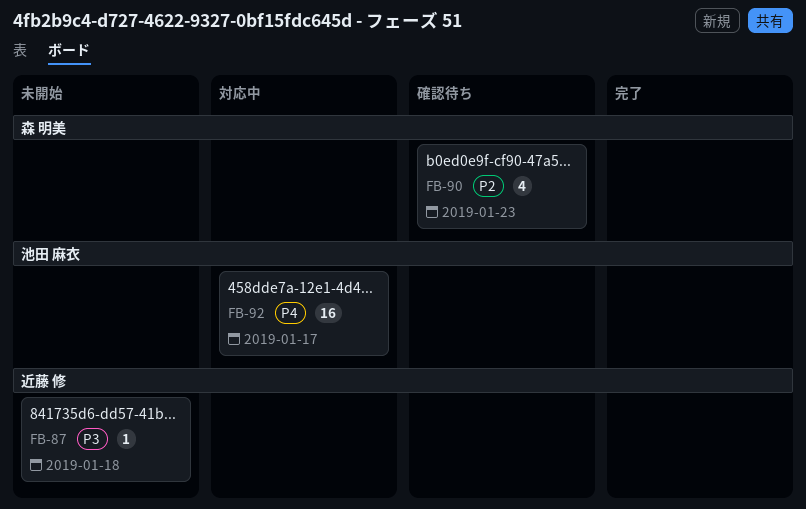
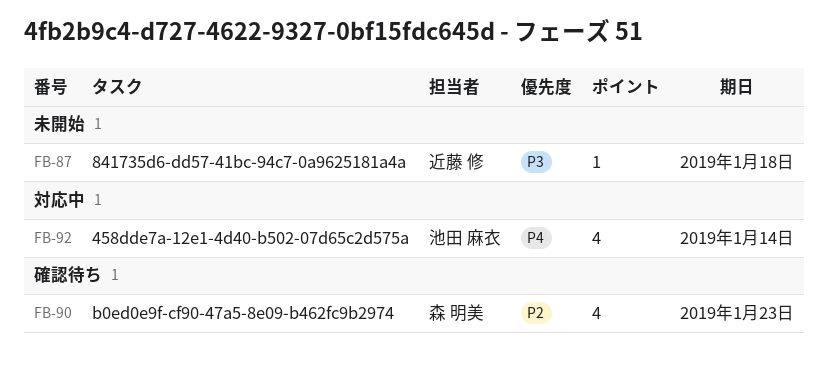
FB-92, estimate: 16 -> 4
FB-92, due: Jan 17 -> Jan 14

